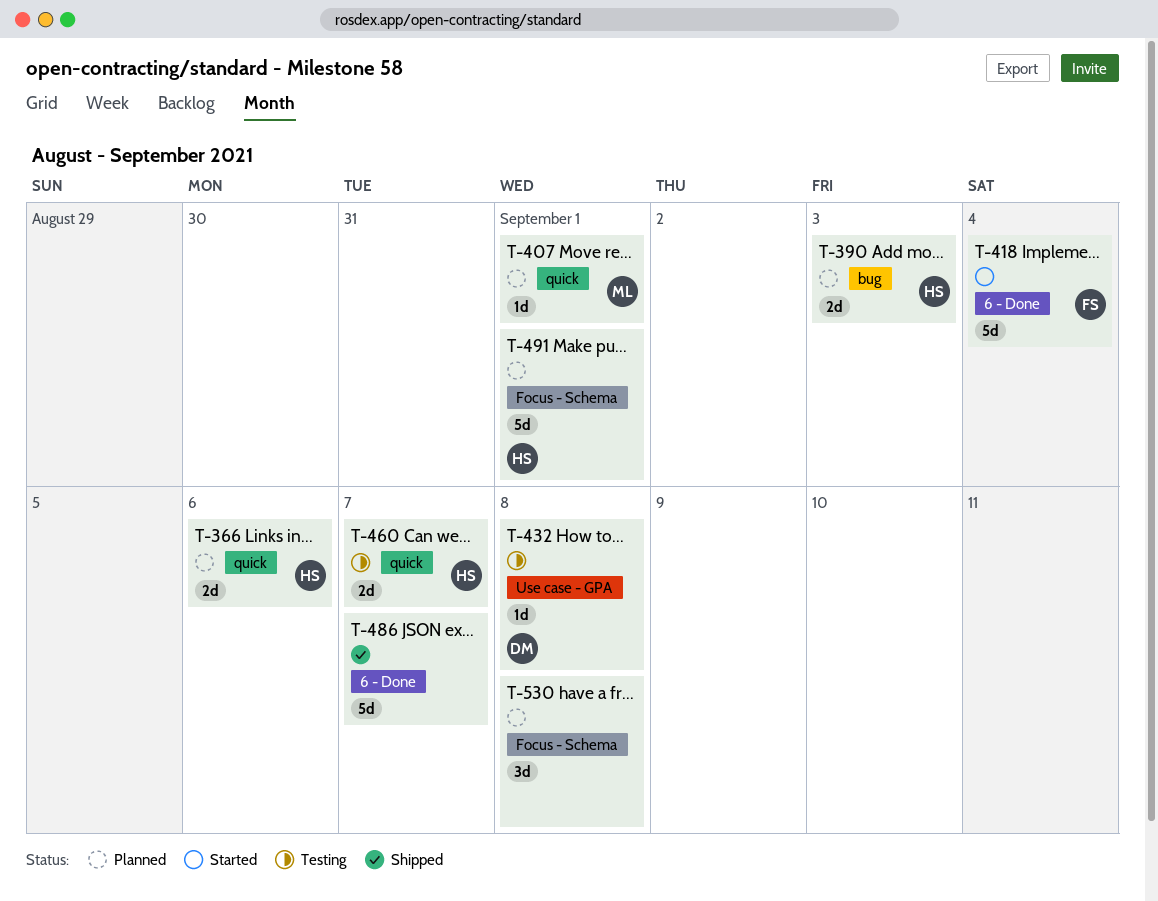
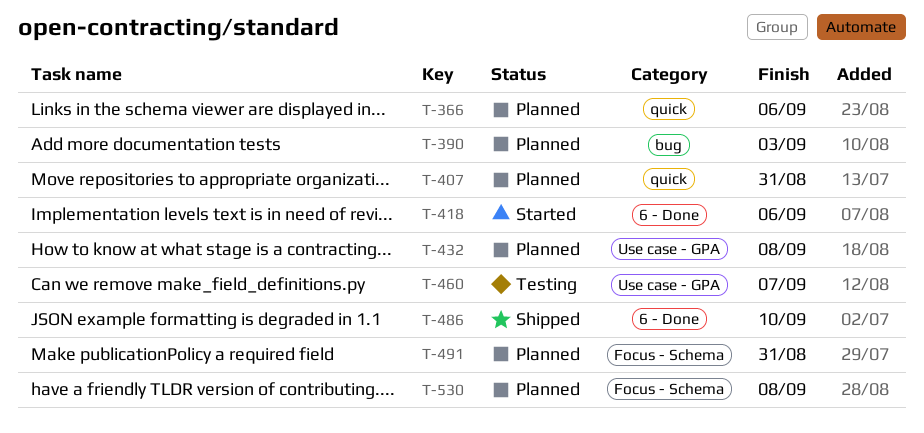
T-407, due: Sep 1 -> Aug 31
T-418, due: Sep 4 -> Sep 6
T-432, status: Testing -> Planned
T-460, label: quick -> Use case - GPA
T-486, due: Sep 7 -> Sep 10
T-491, due: Sep 1 -> Aug 31

